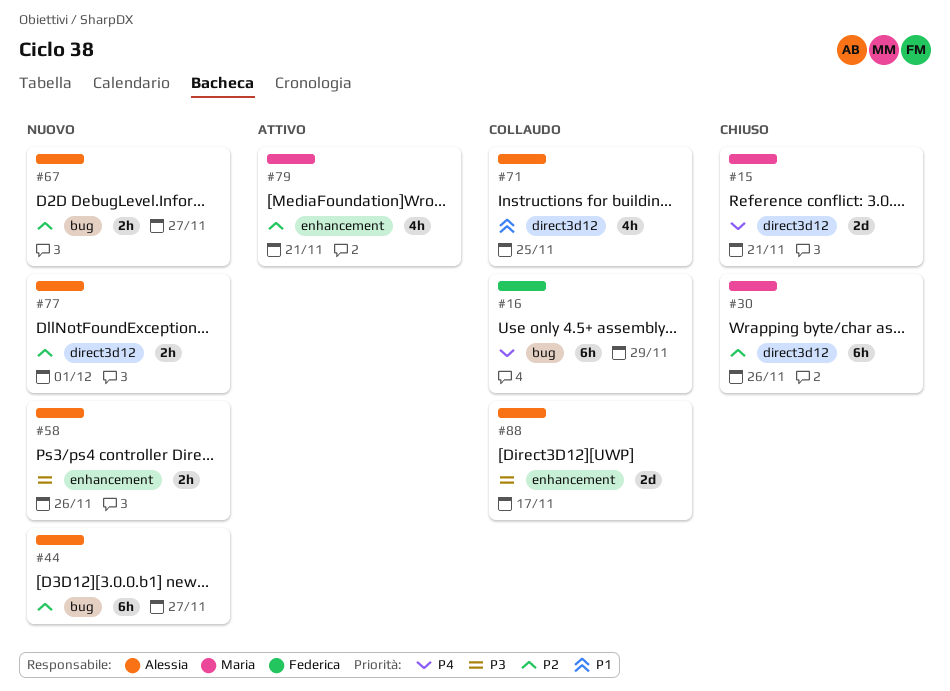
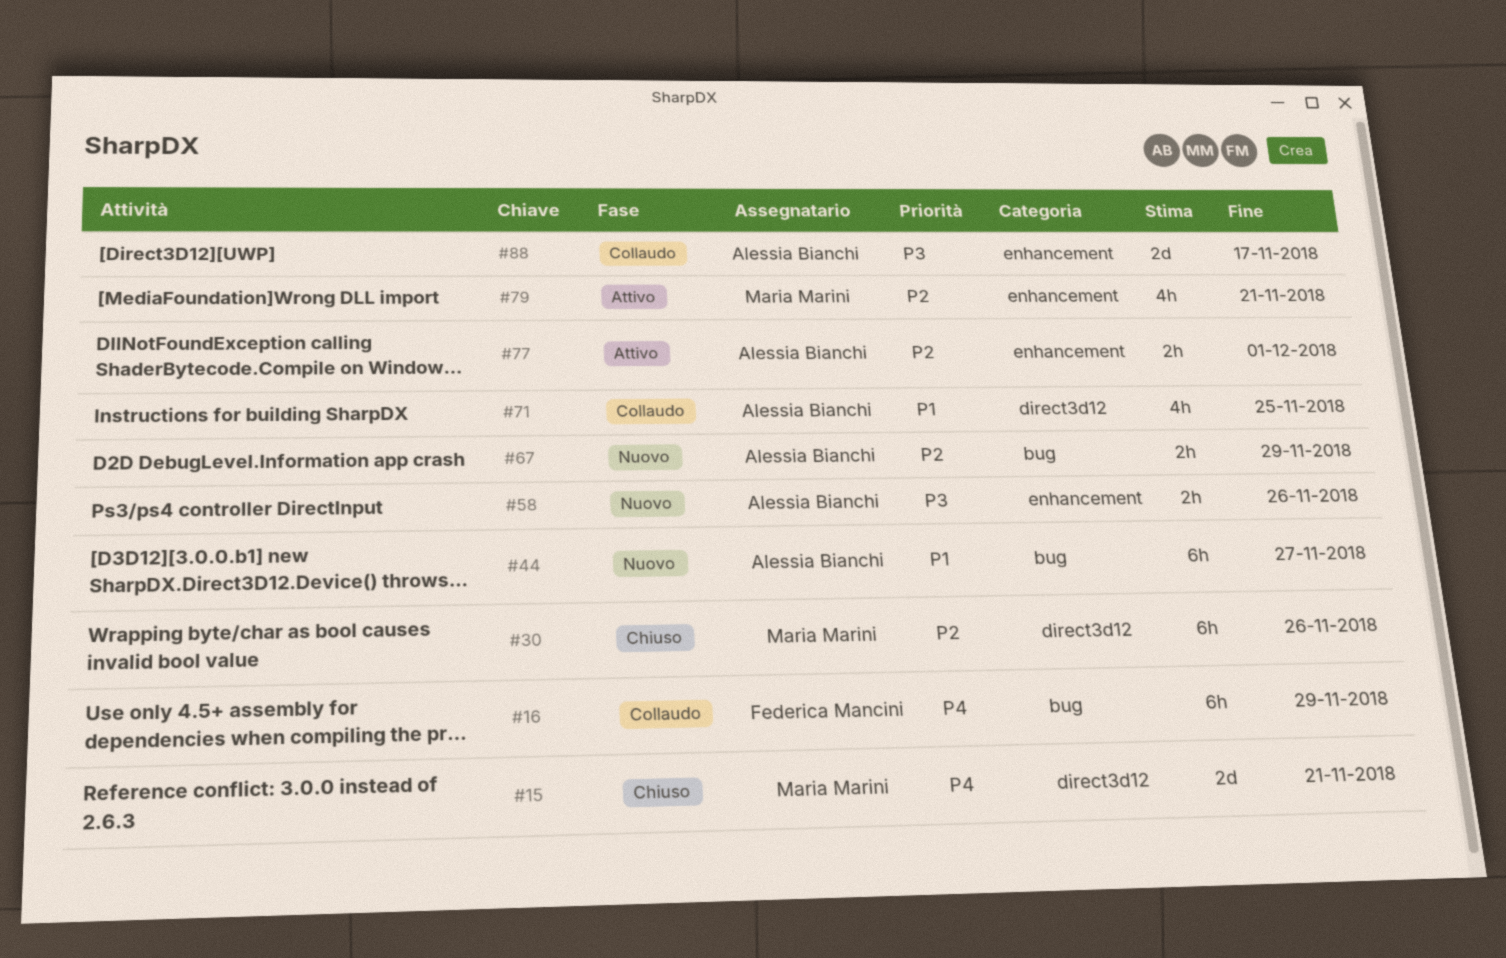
#44, priority: P2 -> P1
#67, due: Nov 27 -> Nov 29
#77, status: Nuovo -> Attivo
#77, label: direct3d12 -> enhancement

